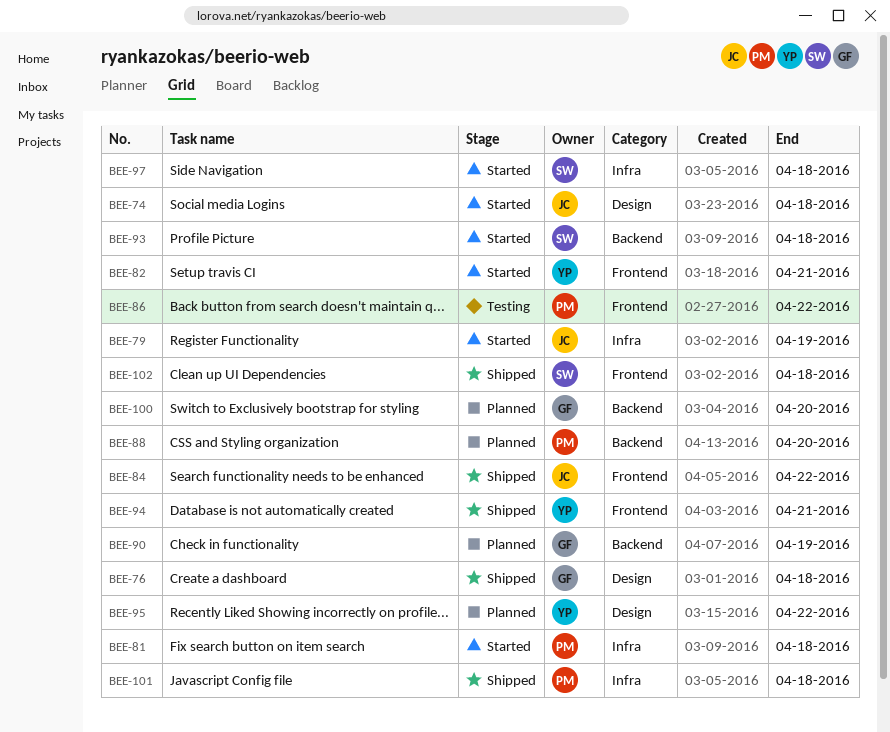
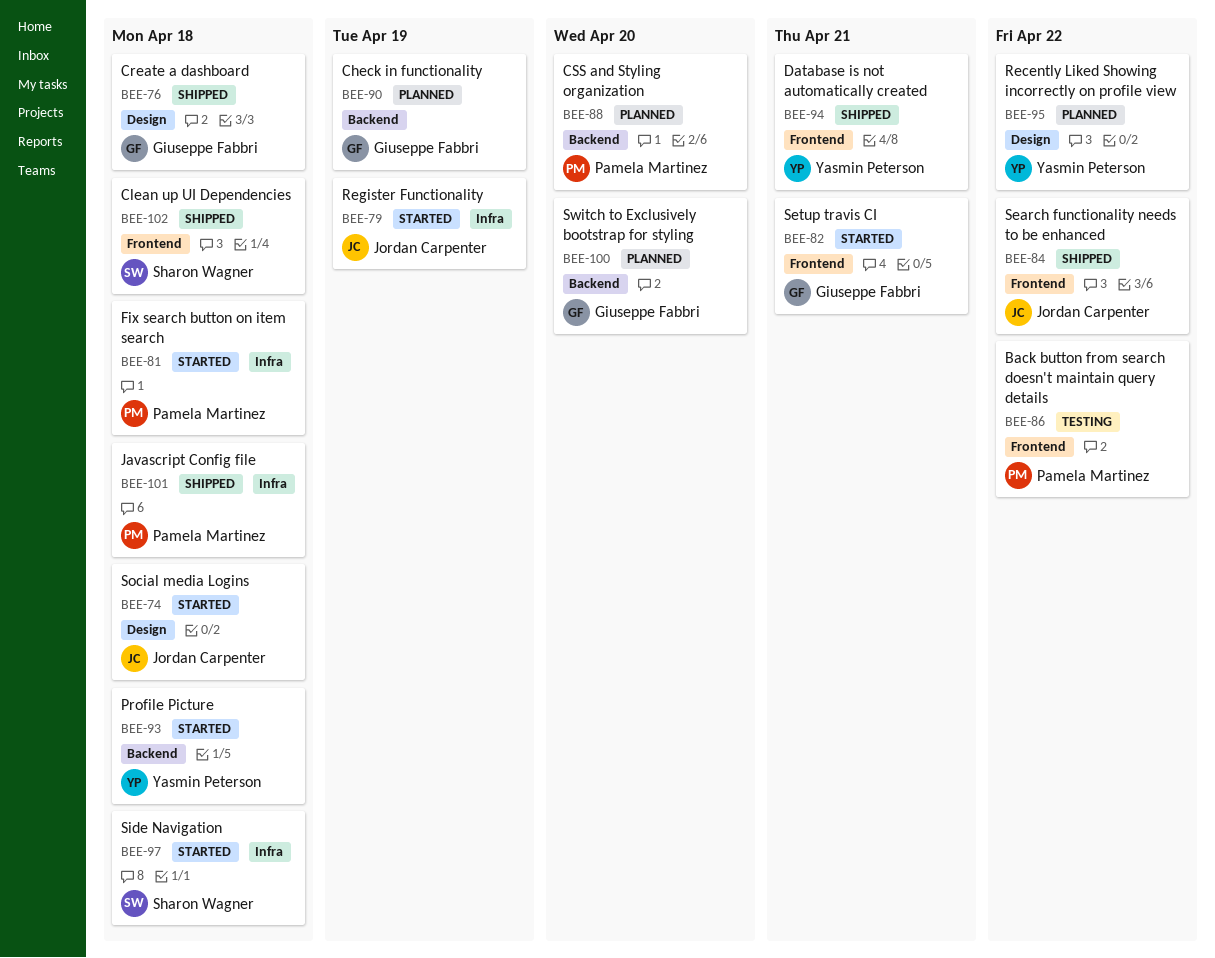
BEE-82, owner: Yasmin Peterson -> Giuseppe Fabbri
BEE-93, owner: Sharon Wagner -> Yasmin Peterson

